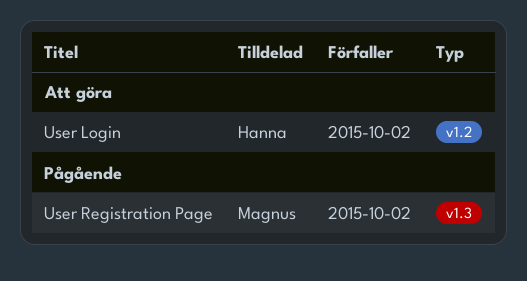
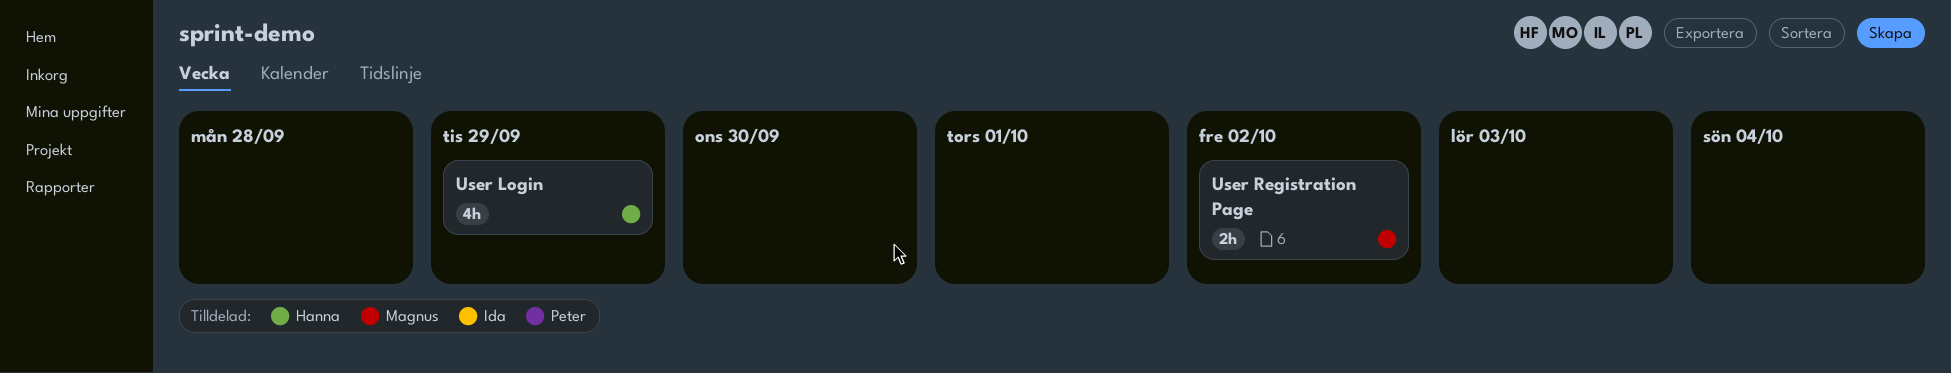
User Login, due: Oct 2 -> Sep 29

